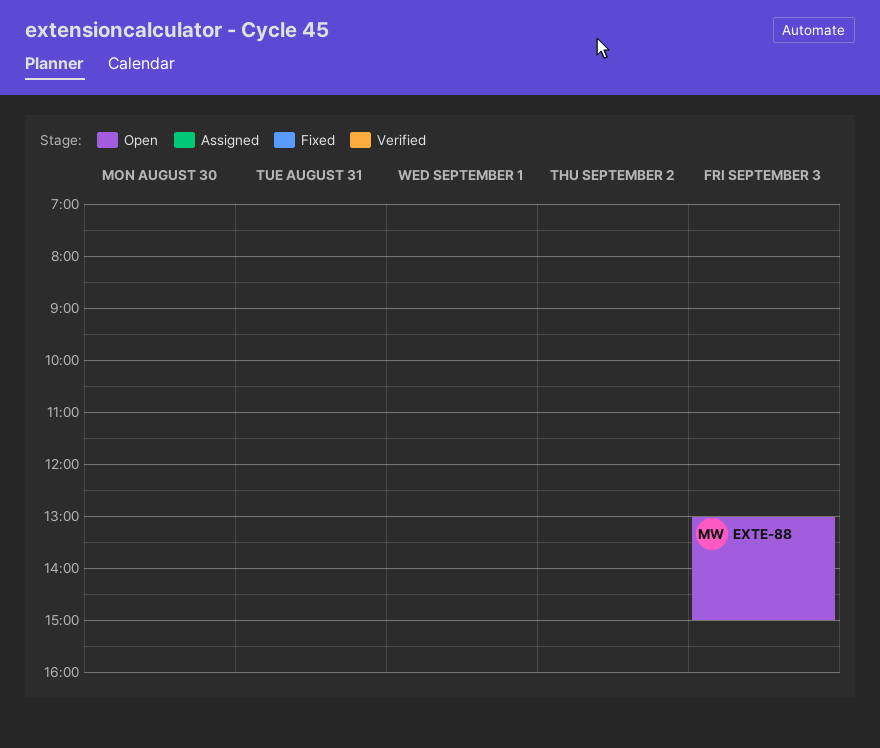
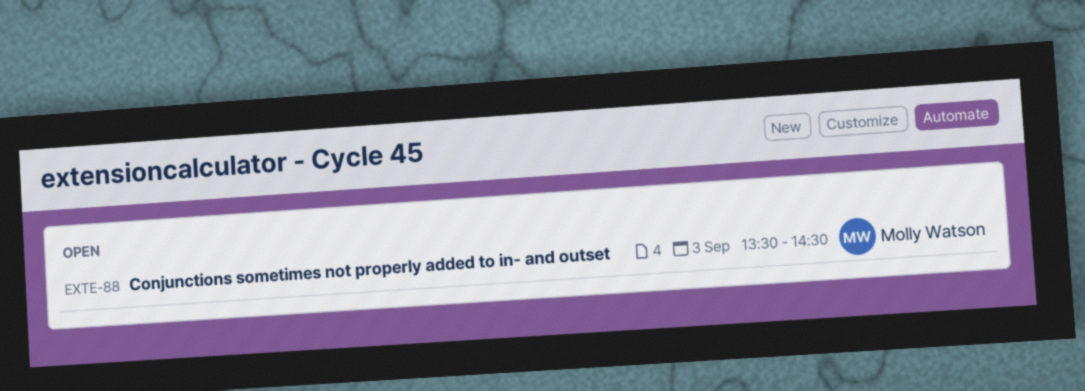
EXTE-88, begins: 13:00 -> 13:30
EXTE-88, ends: 15:00 -> 14:30

